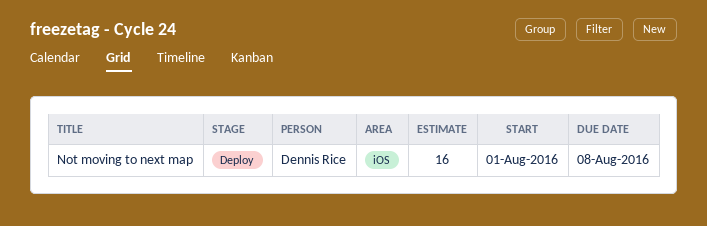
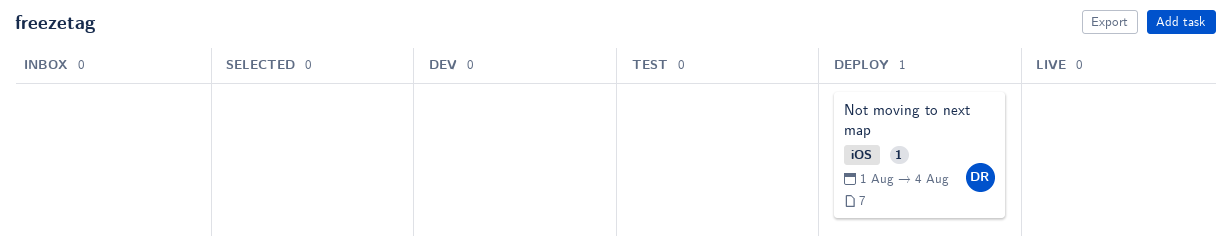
Not moving to next map, estimate: 16 -> 1
Not moving to next map, due: Aug 8 -> Aug 4

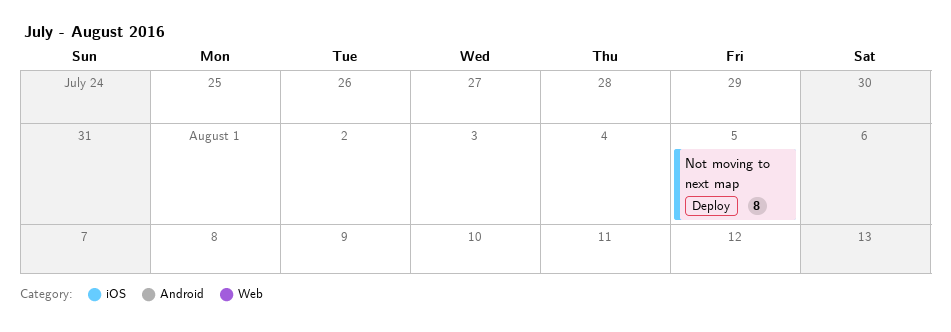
Not moving to next map, estimate: 1 -> 8
Not moving to next map, due: Aug 4 -> Aug 5

